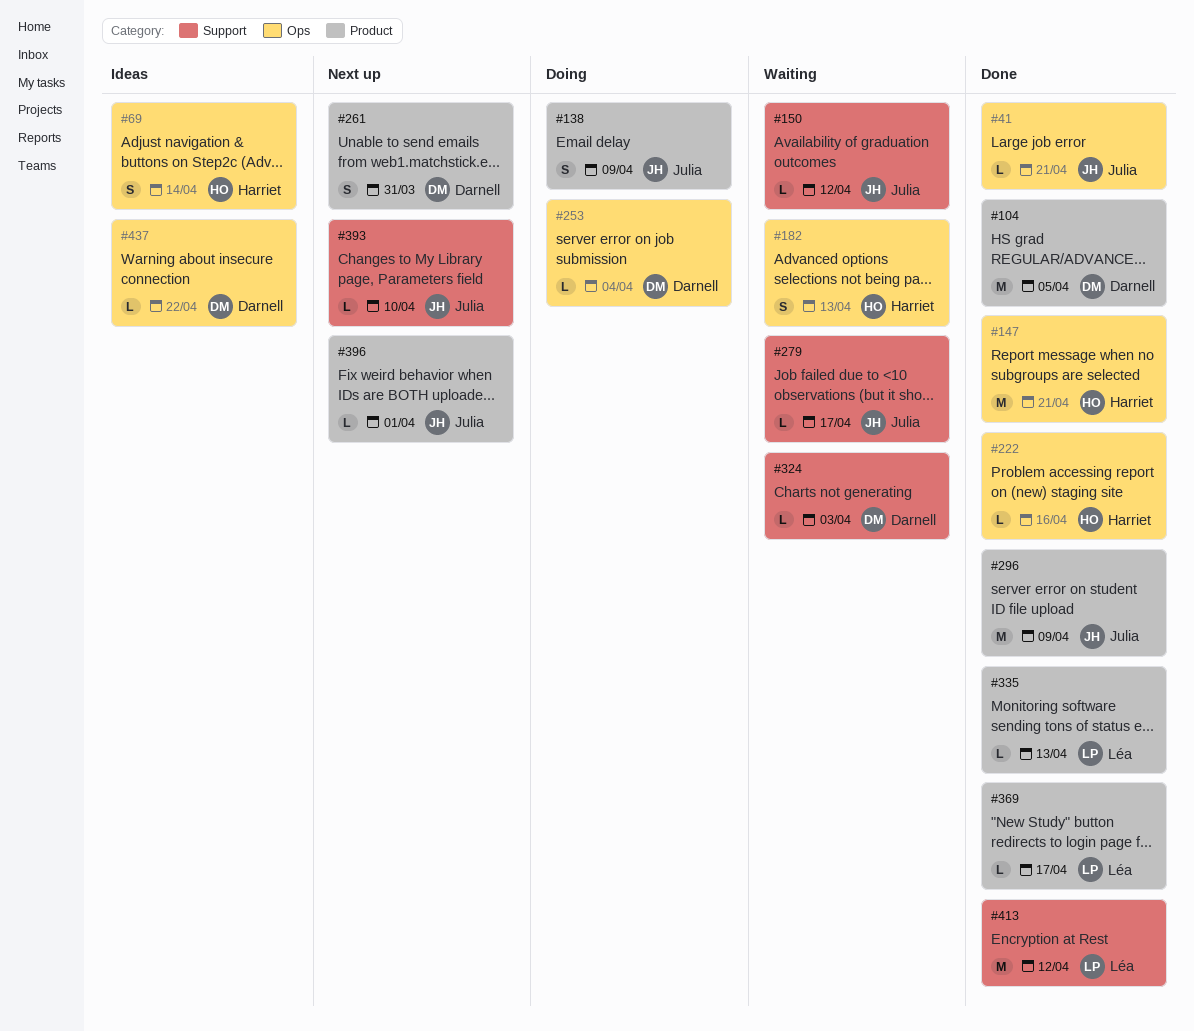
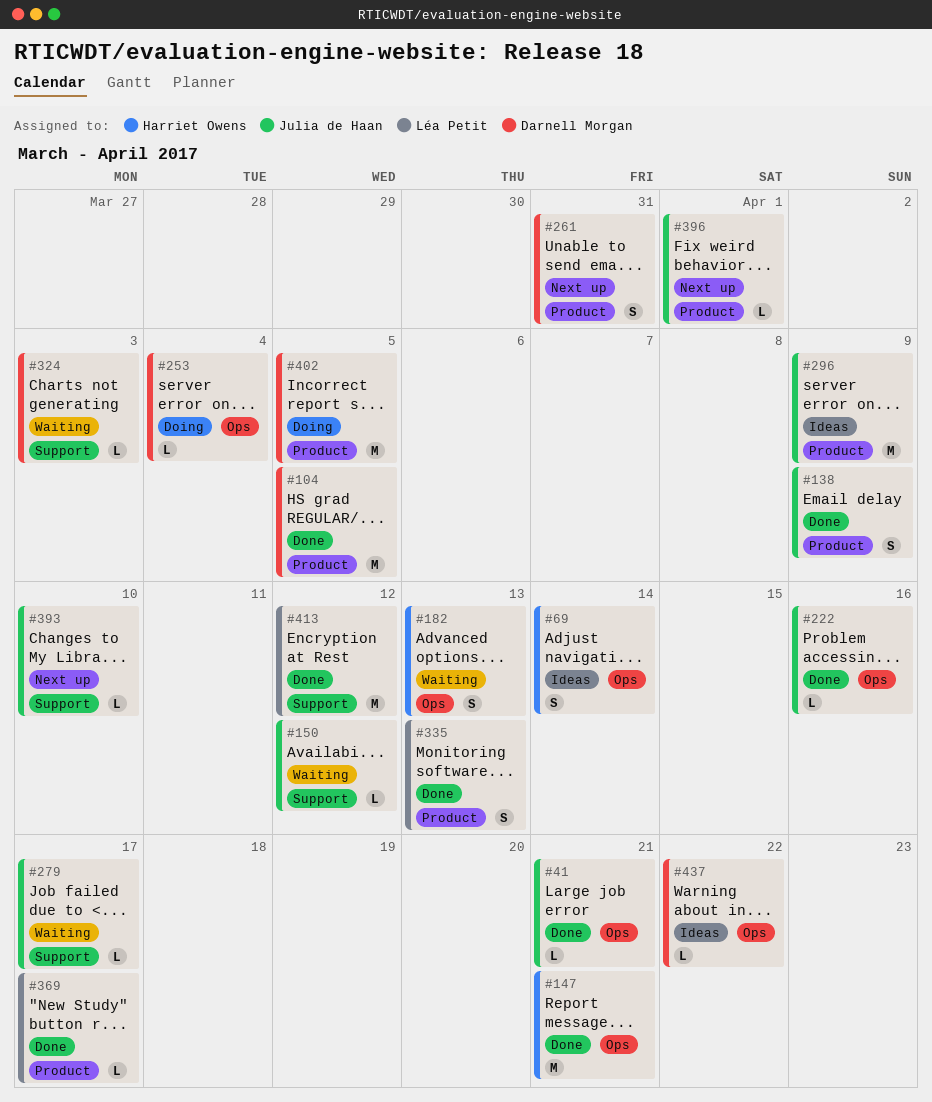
#138, status: Doing -> Done
#222, owner: Harriet Owens -> Julia de Haan
#296, status: Done -> Ideas
#335, estimate: L -> S
#402: none -> present

